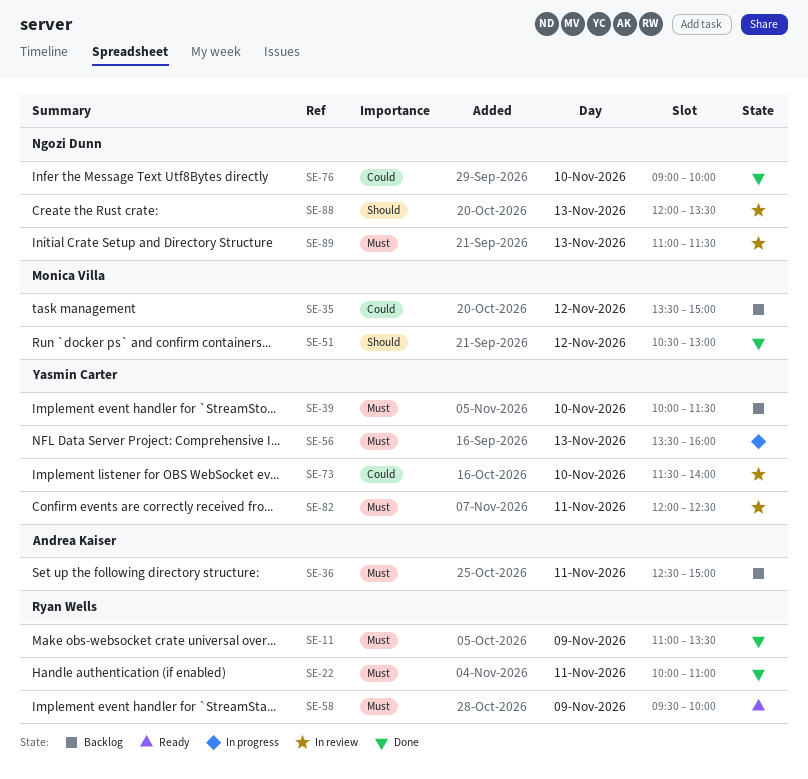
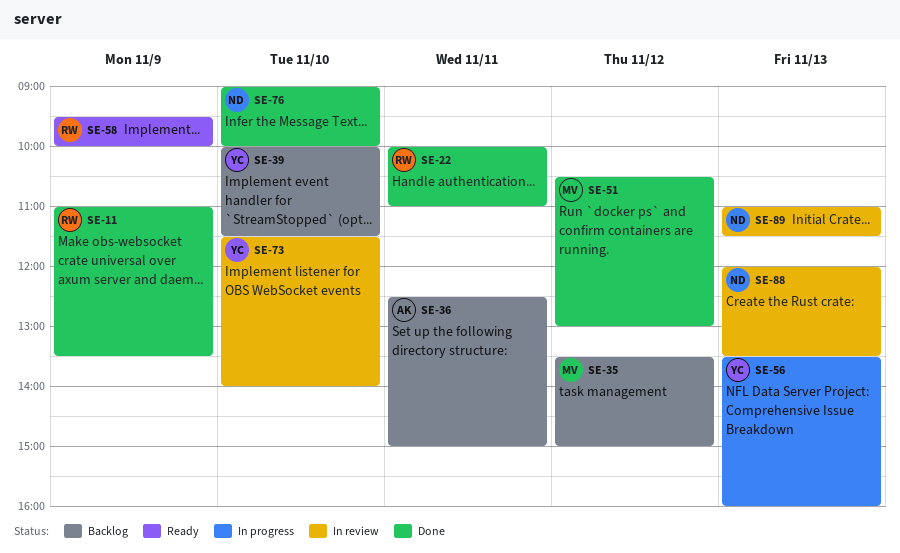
SE-82: present -> none

